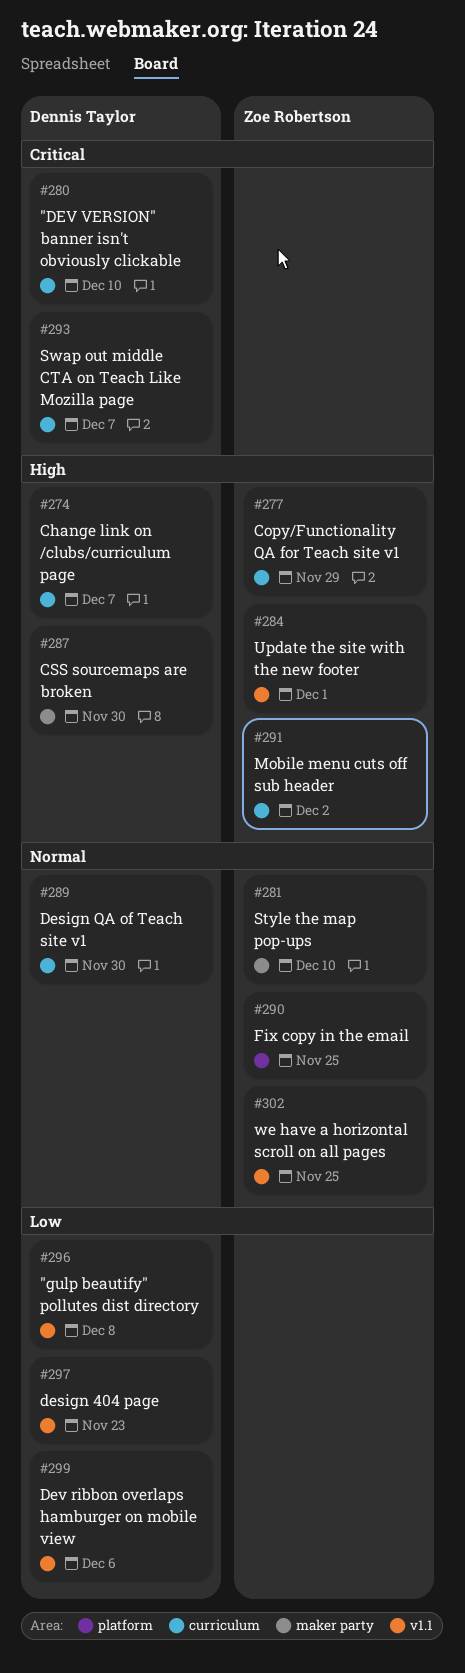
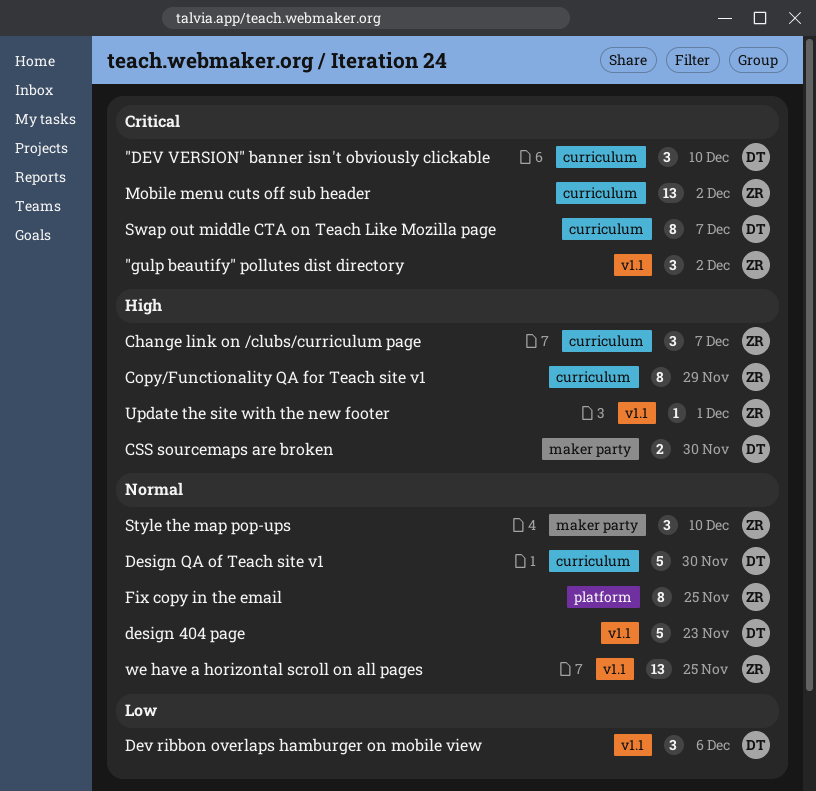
"gulp beautify" pollutes dist directory, owner: Dennis Taylor -> Zoe Robertson
"gulp beautify" pollutes dist directory, priority: Low -> Critical
"gulp beautify" pollutes dist directory, due: Dec 8 -> Dec 2
Change link on /clubs/curriculum page, owner: Dennis Taylor -> Zoe Robertson
design 404 page, priority: Low -> Normal
Mobile menu cuts off sub header, priority: High -> Critical

